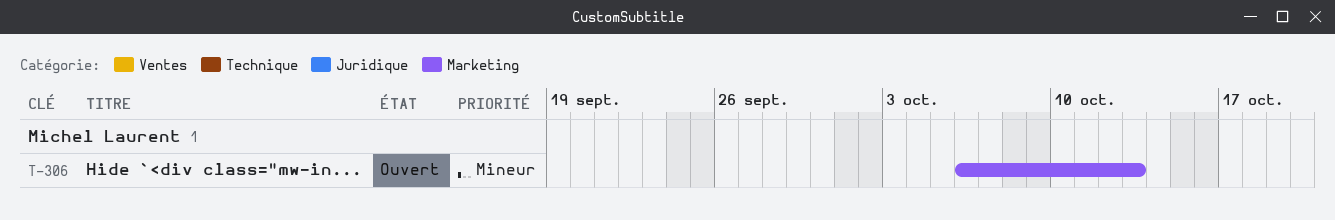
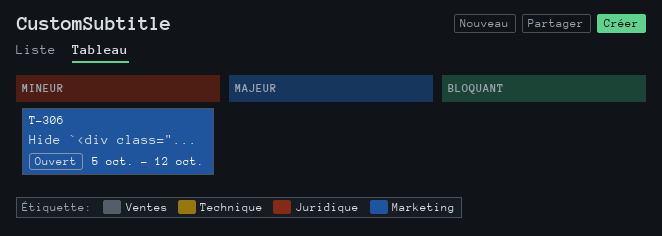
T-306, start: Oct 6 -> Oct 5
T-306, due: Oct 13 -> Oct 12

